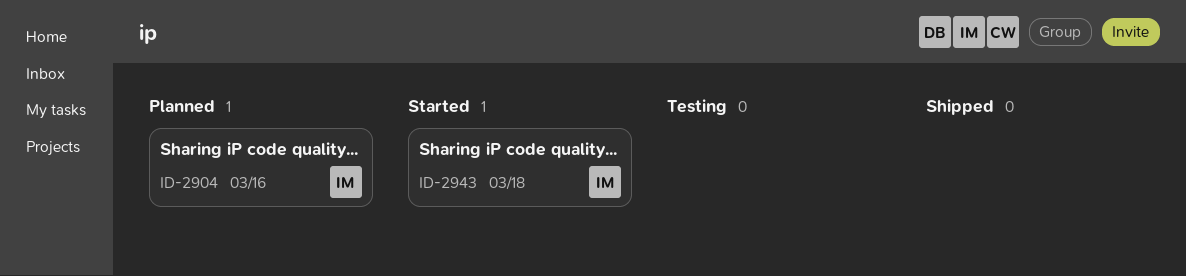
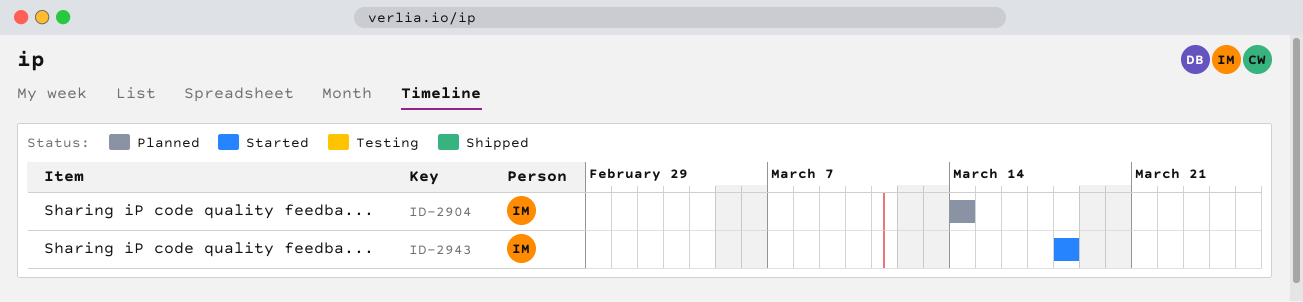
ID-2904, due: Mar 16 -> Mar 14

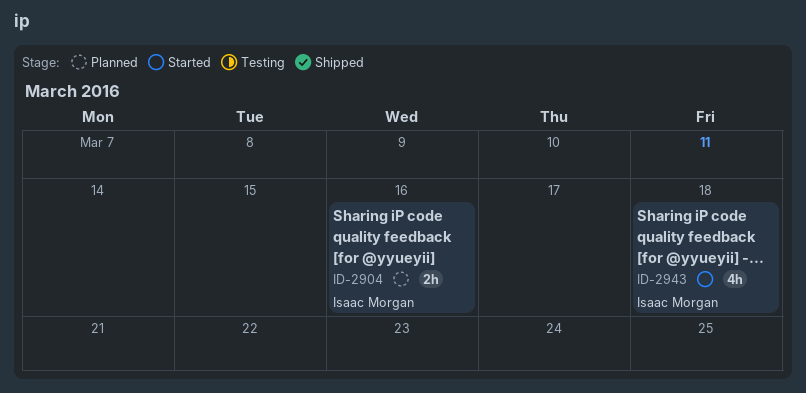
ID-2904, due: Mar 14 -> Mar 16

